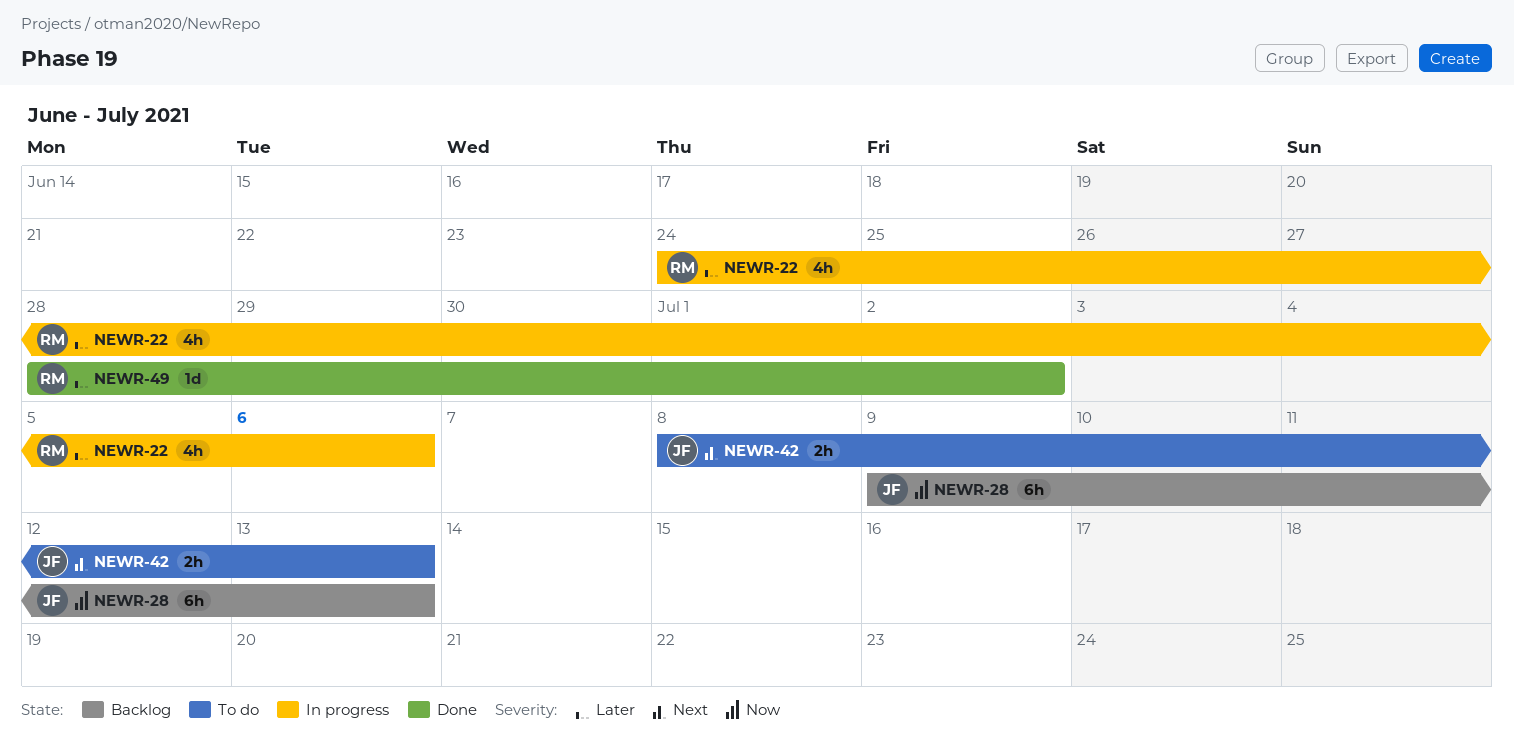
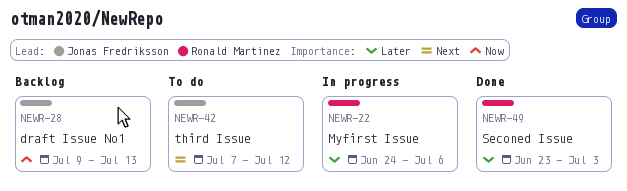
NEWR-42, start: Jul 8 -> Jul 7
NEWR-42, due: Jul 13 -> Jul 12
NEWR-49, start: Jun 28 -> Jun 23
NEWR-49, due: Jul 2 -> Jul 3

